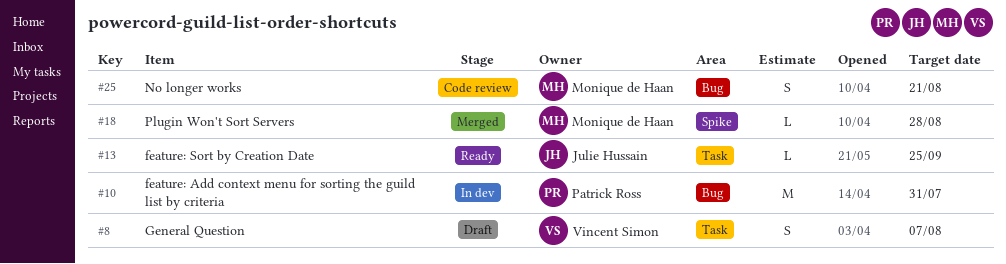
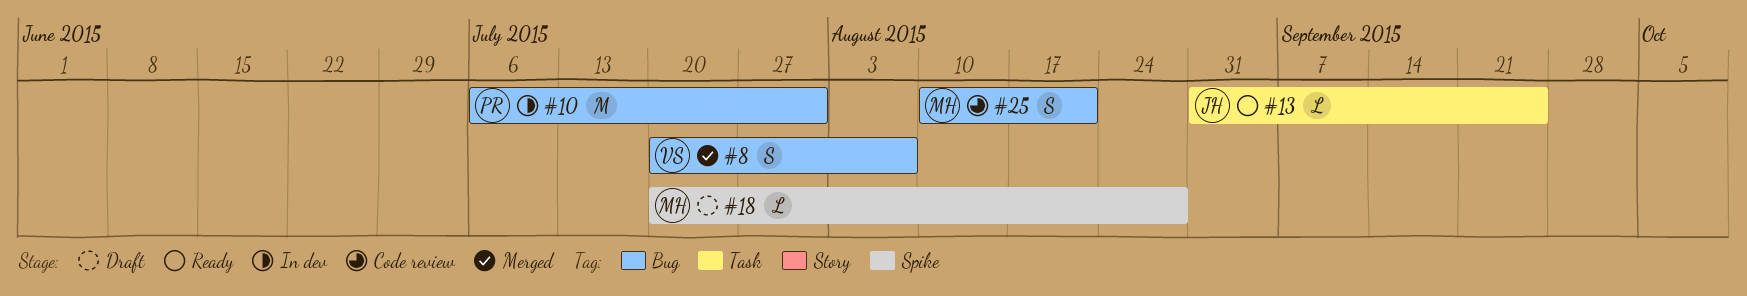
#8, status: Draft -> Merged
#8, label: Task -> Bug
#18, status: Merged -> Draft

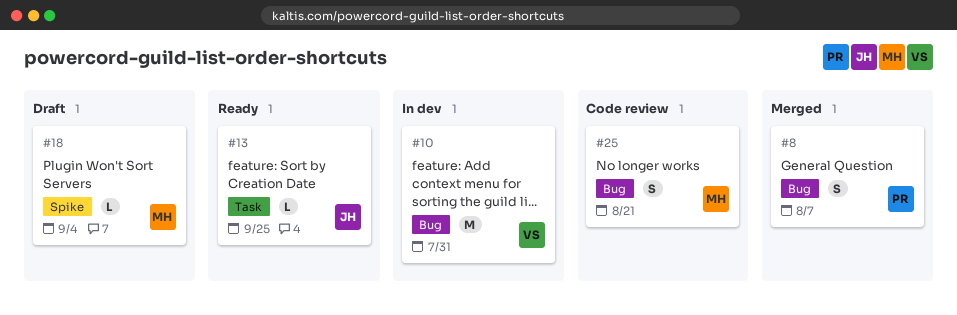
#8, owner: VS -> PR
#10, owner: PR -> VS
#18, due: Aug 28 -> Sep 4

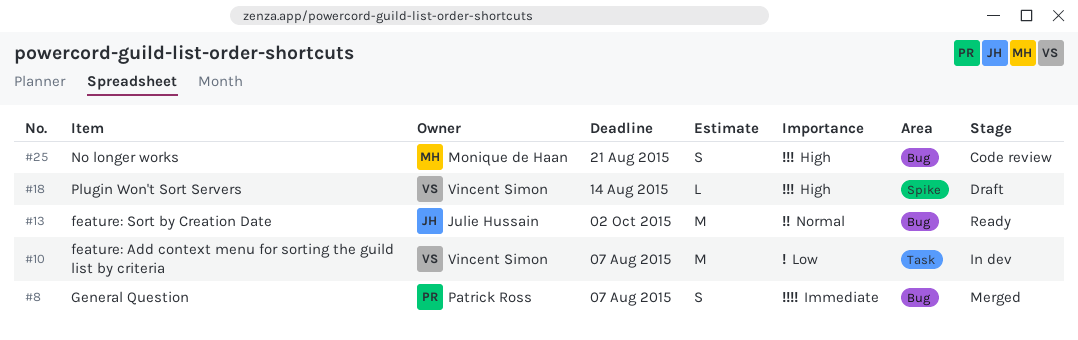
#10, label: Bug -> Task
#10, due: Jul 31 -> Aug 7
#13, label: Task -> Bug
#13, estimate: L -> M
#13, due: Sep 25 -> Oct 2
#18, owner: Monique de Haan -> Vincent Simon
#18, due: Sep 4 -> Aug 14

